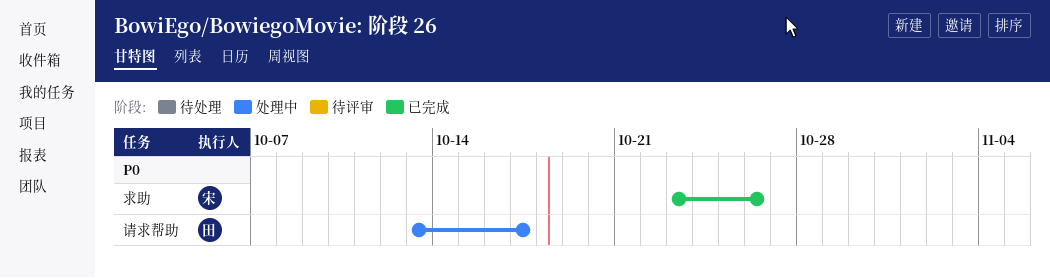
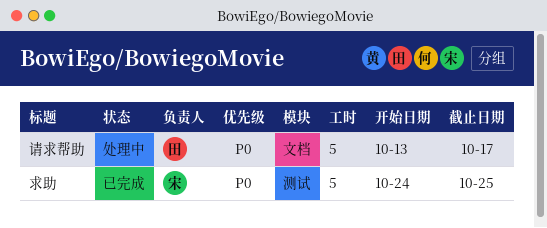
求助, start: Oct 23 -> Oct 24
求助, due: Oct 26 -> Oct 25

